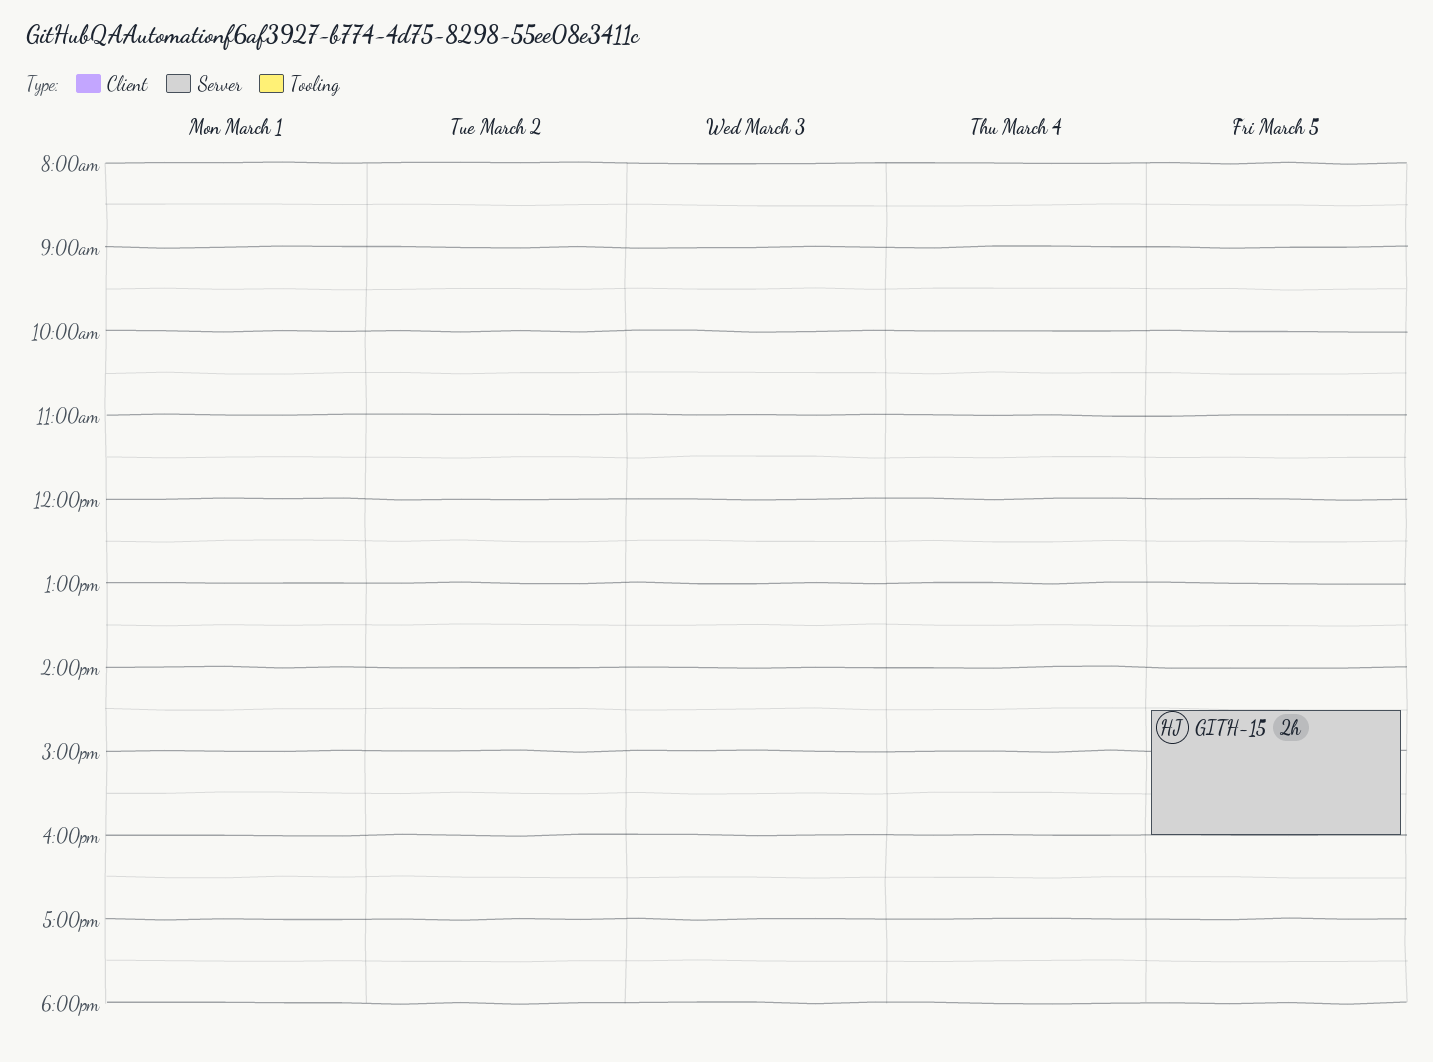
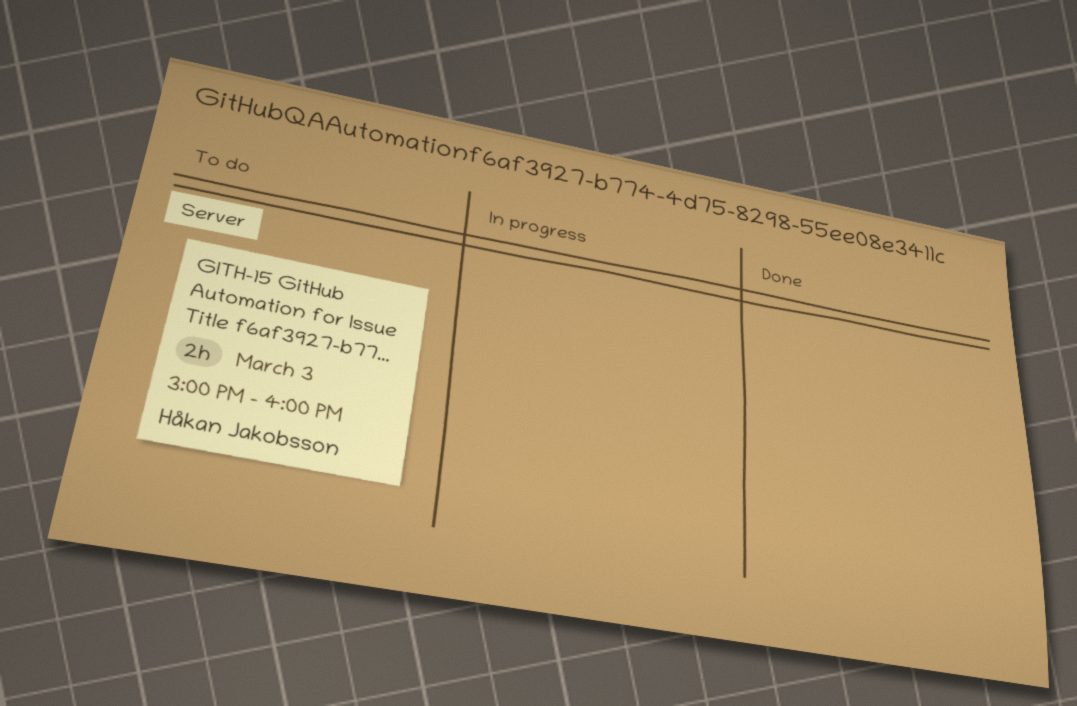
GITH-15, day: Mar 5 -> Mar 3
GITH-15, begins: 14:30 -> 15:00

